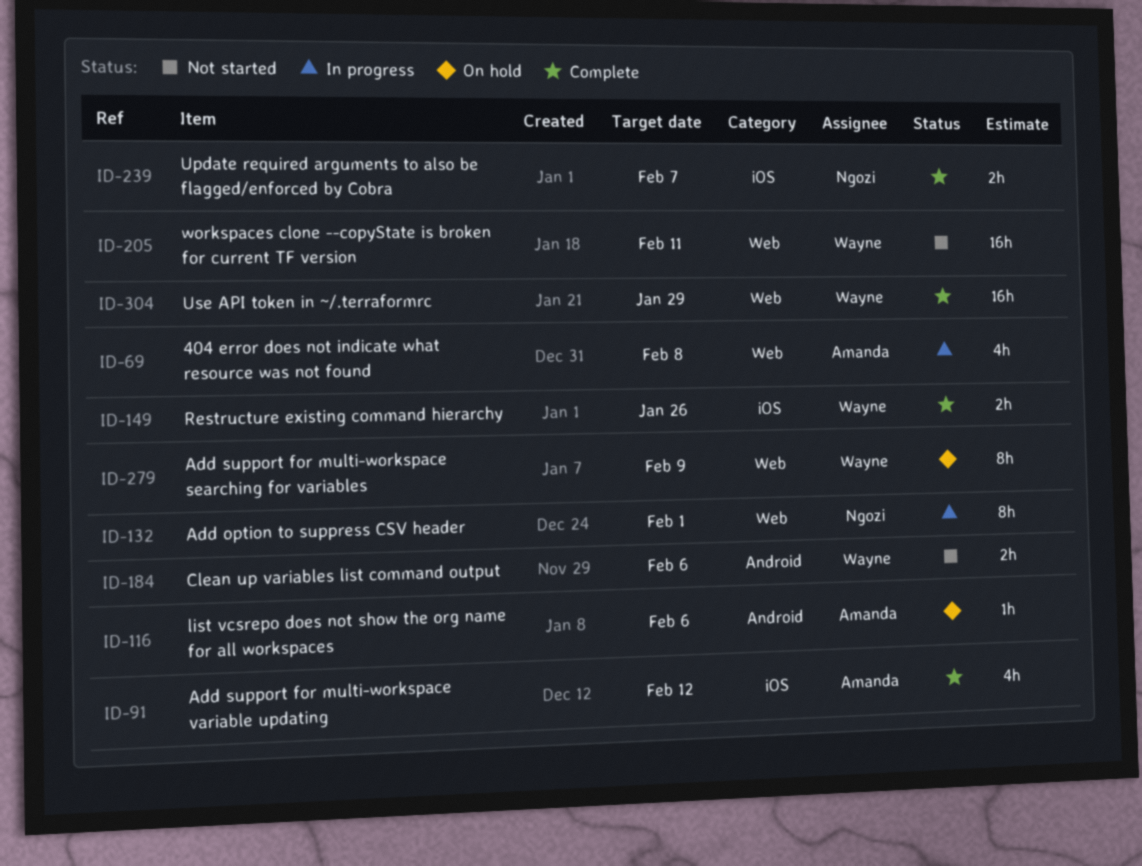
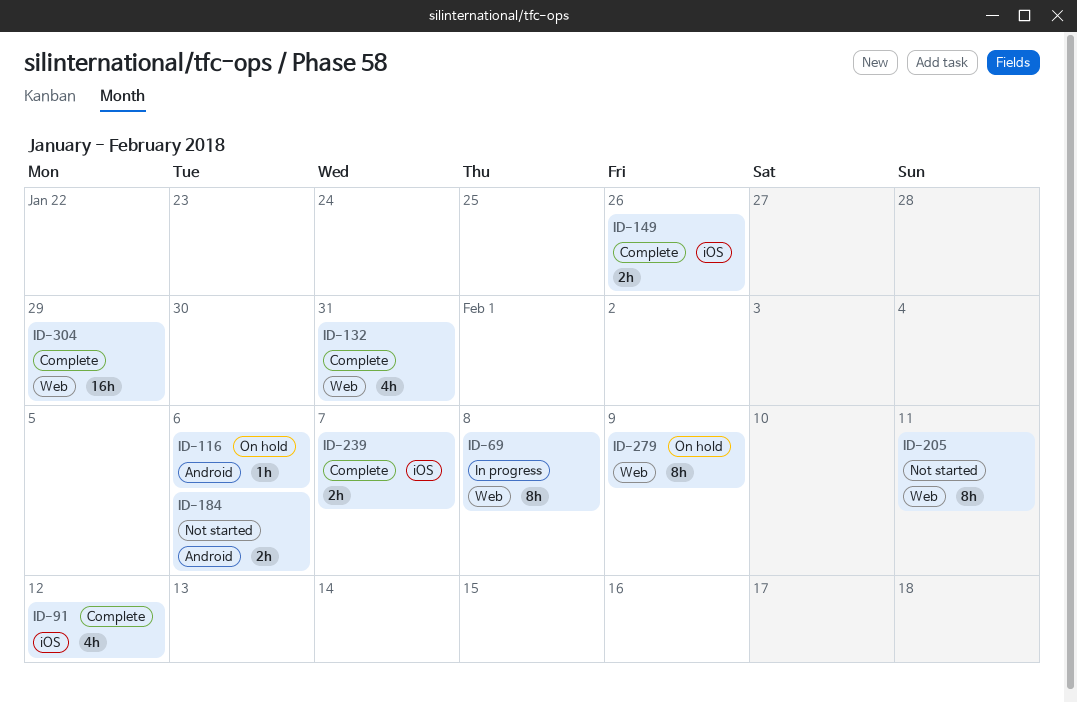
ID-69, estimate: 4h -> 8h
ID-132, status: In progress -> Complete
ID-132, estimate: 8h -> 4h
ID-132, due: Feb 1 -> Jan 31
ID-205, estimate: 16h -> 8h

